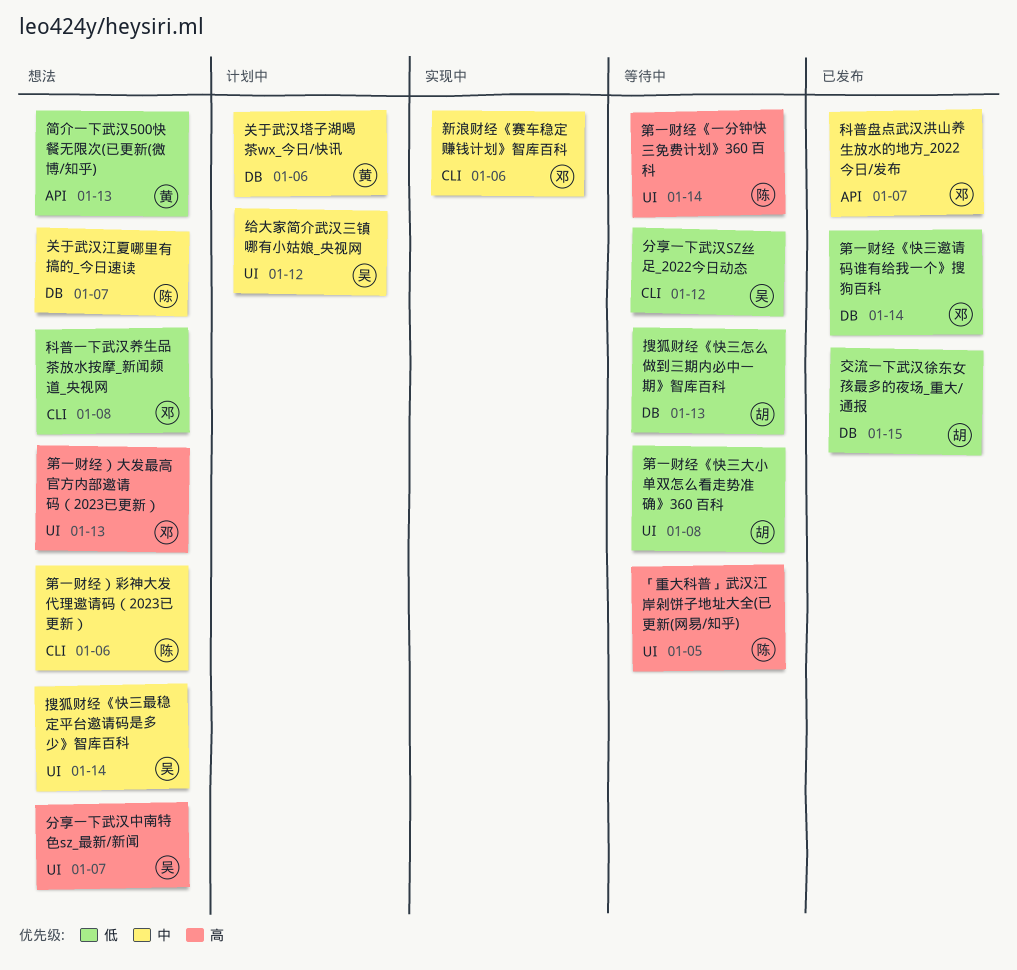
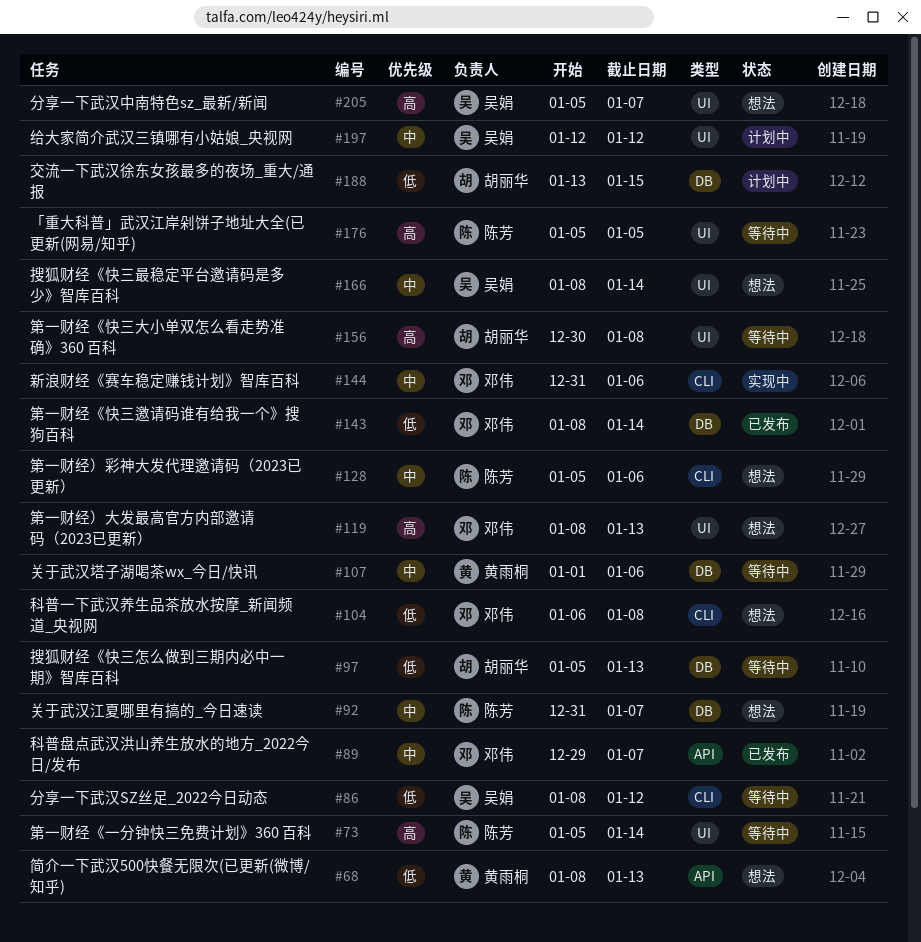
交流一下武汉徐东女孩最多的夜场_重大/通报, status: 已发布 -> 计划中
关于武汉塔子湖喝茶wx_今日/快讯, status: 计划中 -> 等待中
第一财经《快三大小单双怎么看走势准确》360 百科, priority: 低 -> 高

